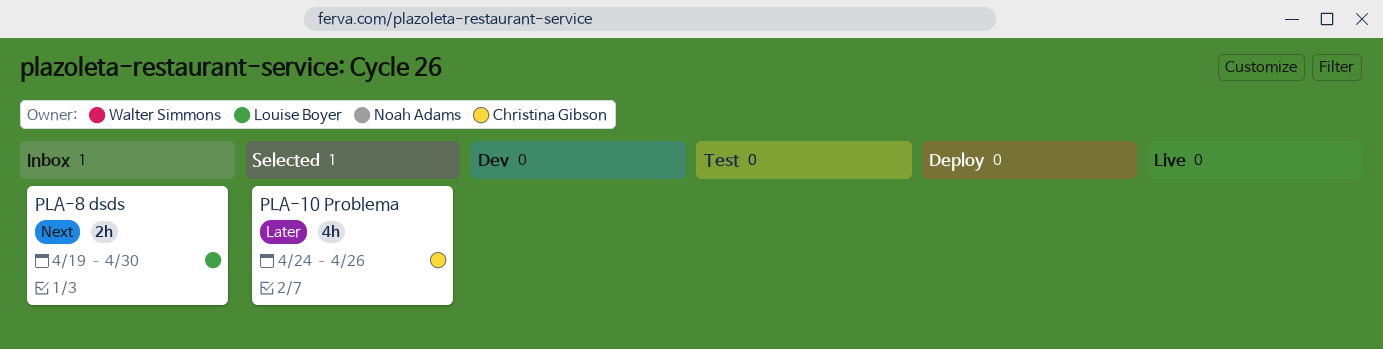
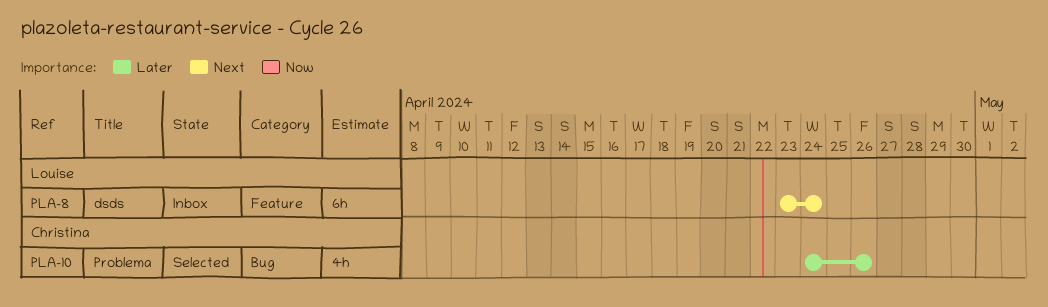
PLA-8, estimate: 2h -> 6h
PLA-8, start: Apr 19 -> Apr 23
PLA-8, due: Apr 30 -> Apr 24

